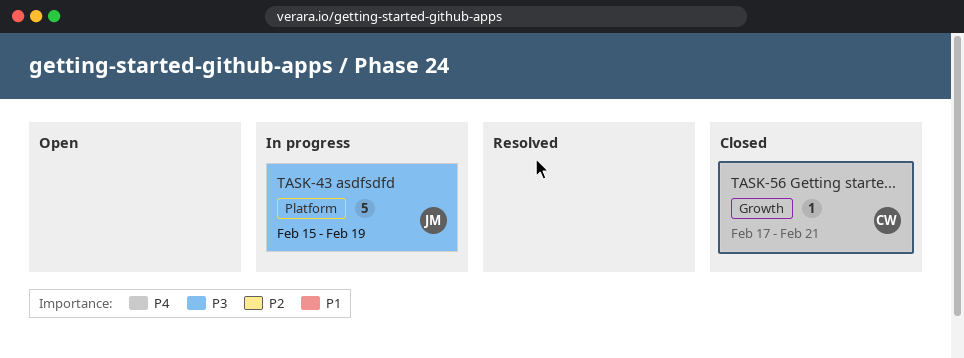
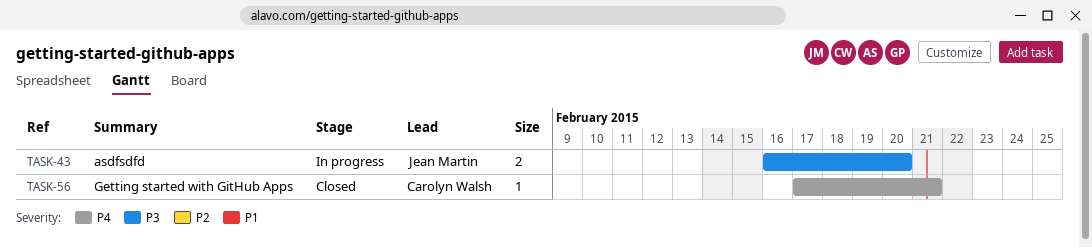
TASK-43, estimate: 5 -> 2
TASK-43, start: Feb 15 -> Feb 16
TASK-43, due: Feb 19 -> Feb 20

